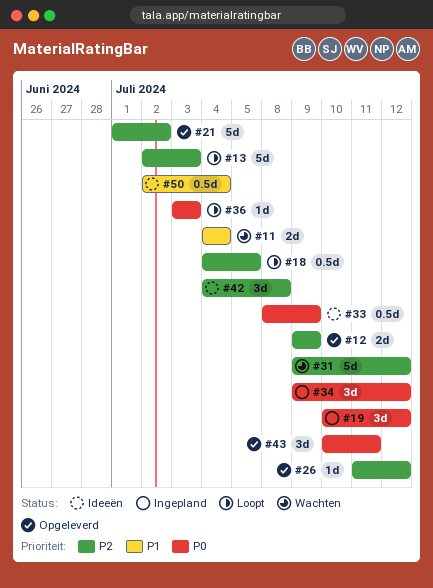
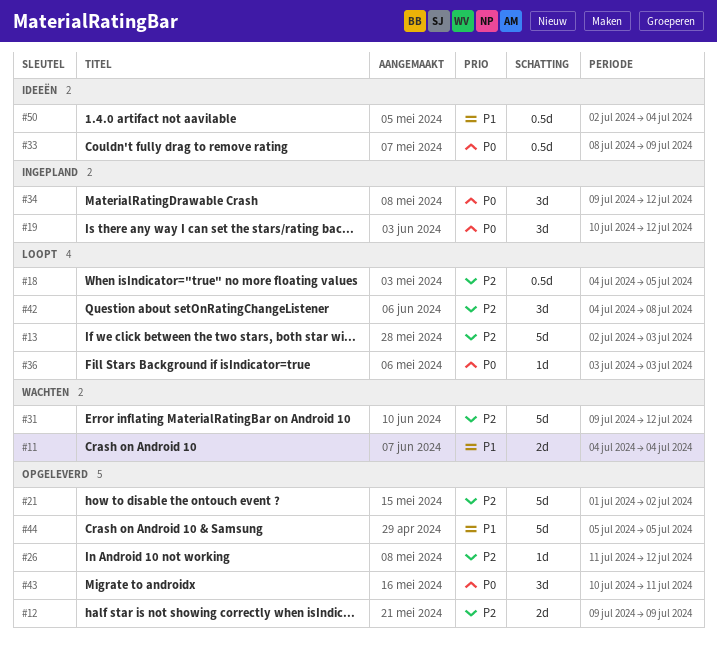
#42, status: Ideeën -> Loopt
#44: none -> present

